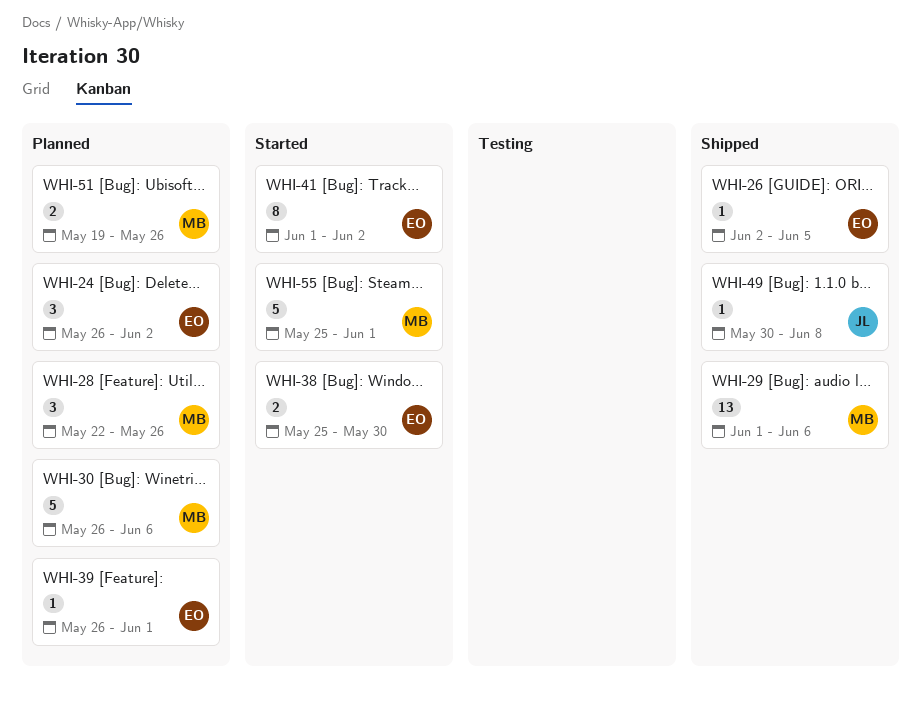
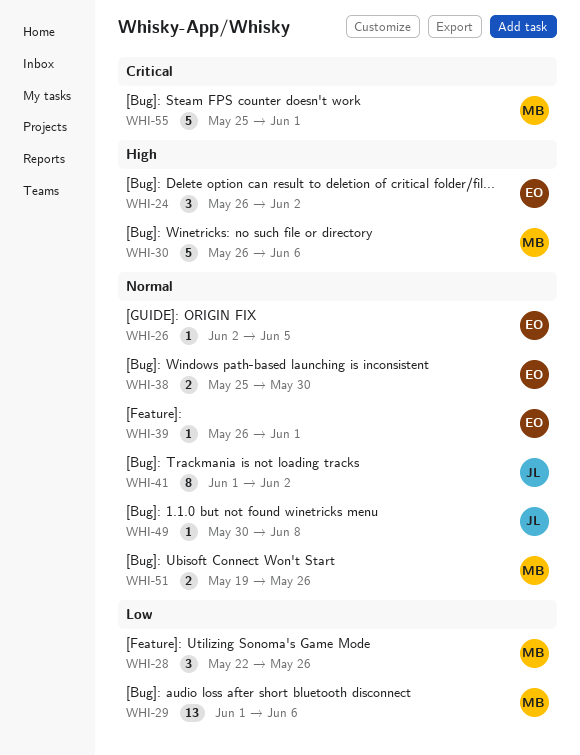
WHI-41, owner: EO -> JL

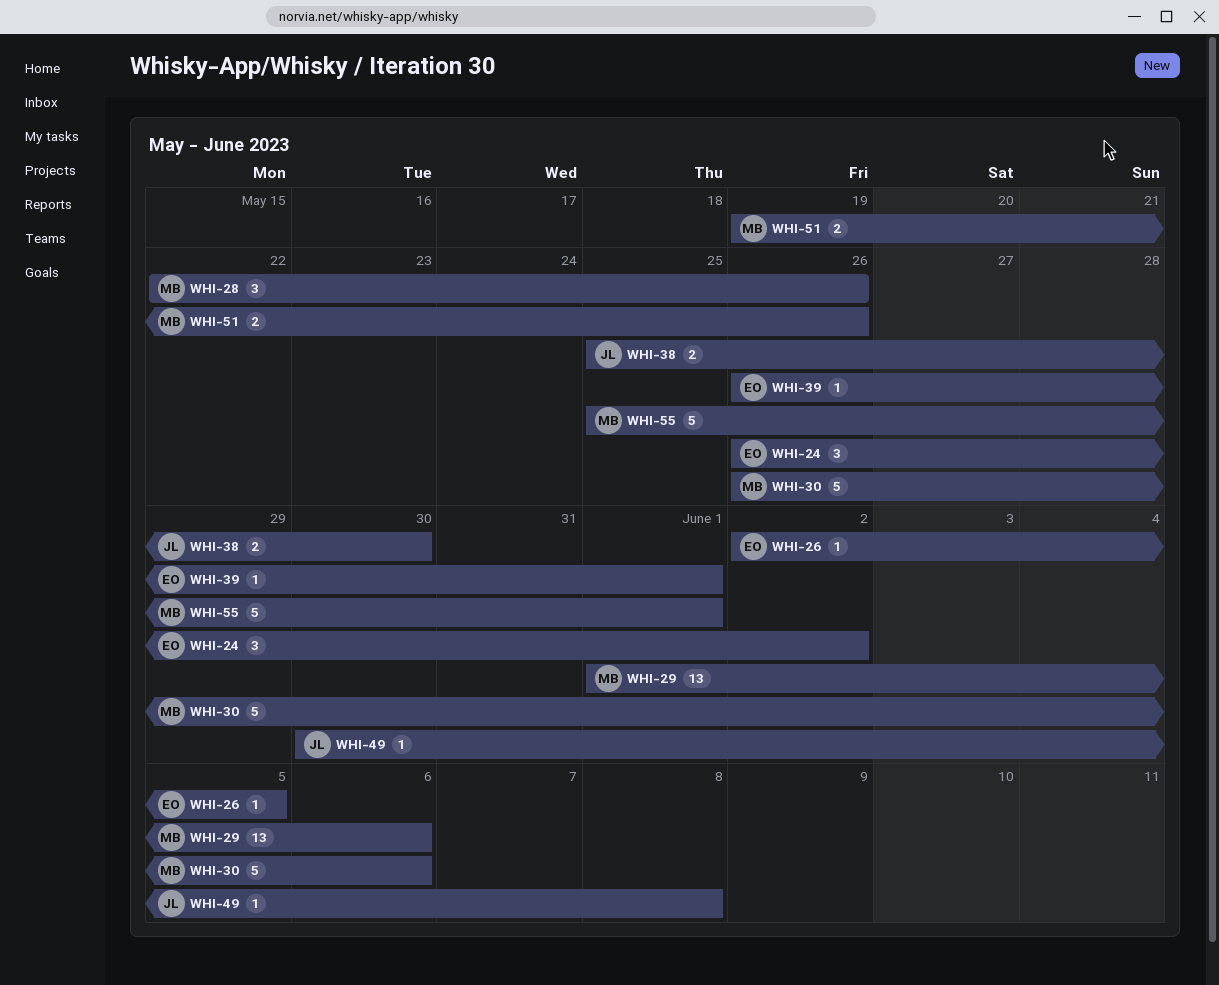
WHI-38, owner: EO -> JL
WHI-41: present -> none

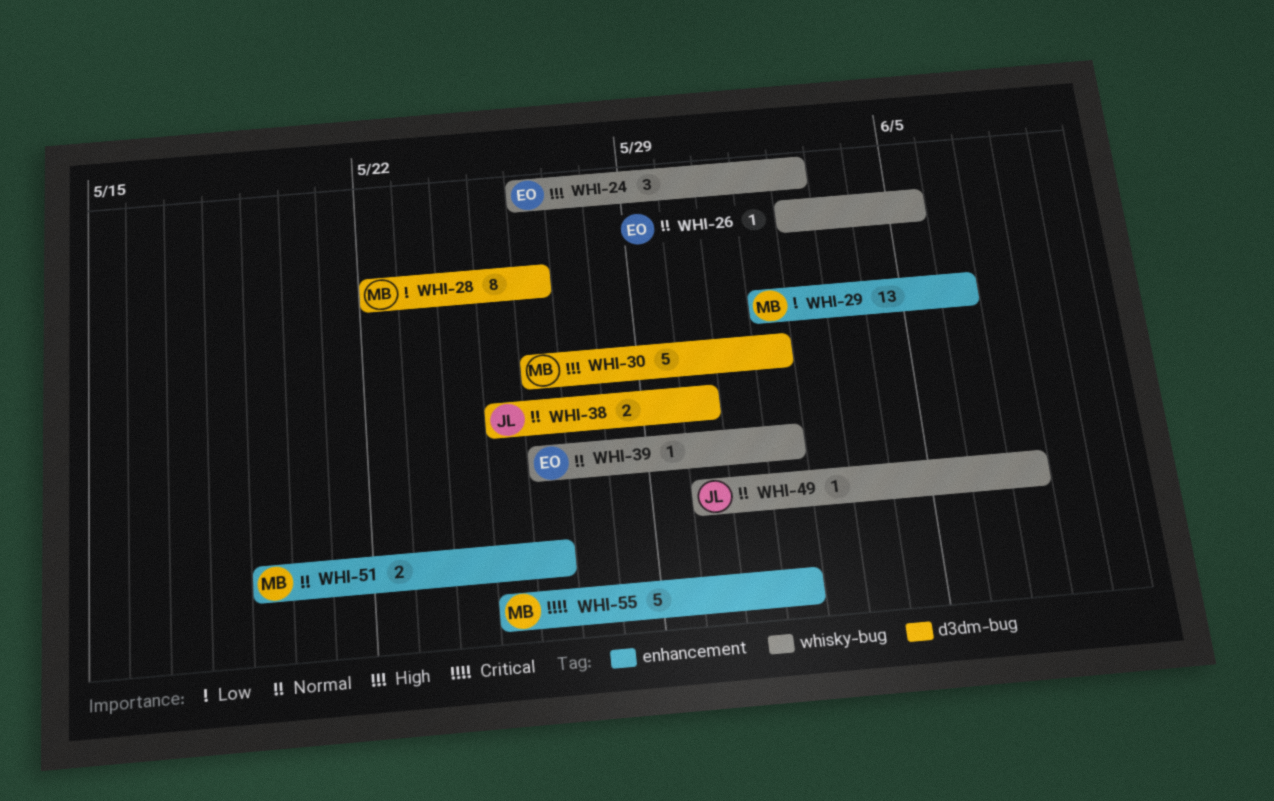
WHI-28, estimate: 3 -> 8
WHI-30, due: Jun 6 -> Jun 1
WHI-49, due: Jun 8 -> Jun 7

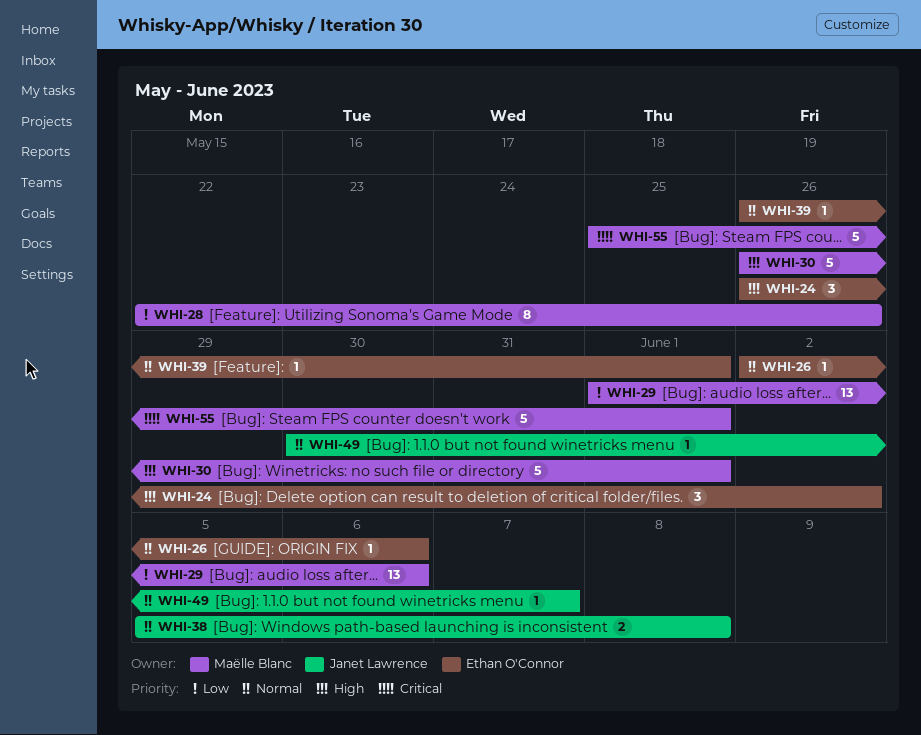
WHI-26, due: Jun 5 -> Jun 6
WHI-38, start: May 25 -> Jun 5
WHI-38, due: May 30 -> Jun 8
WHI-51: present -> none

